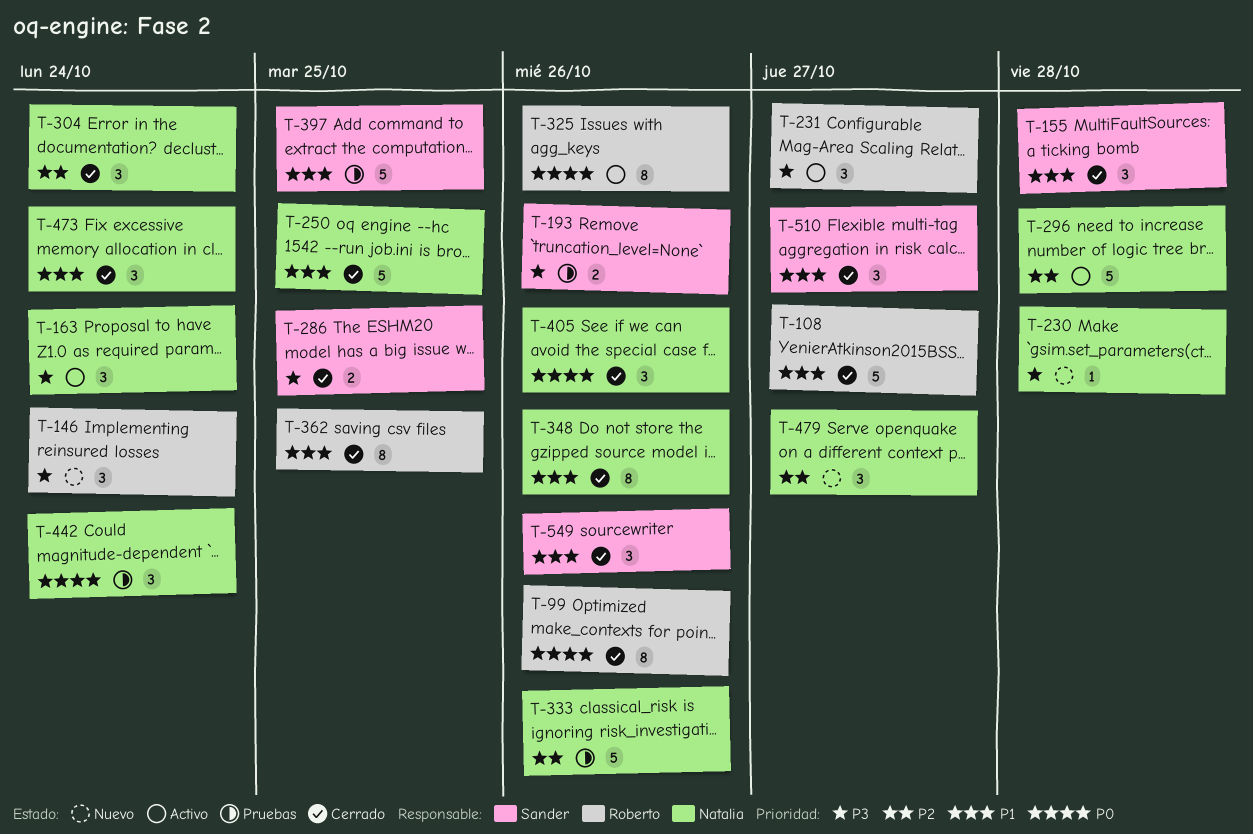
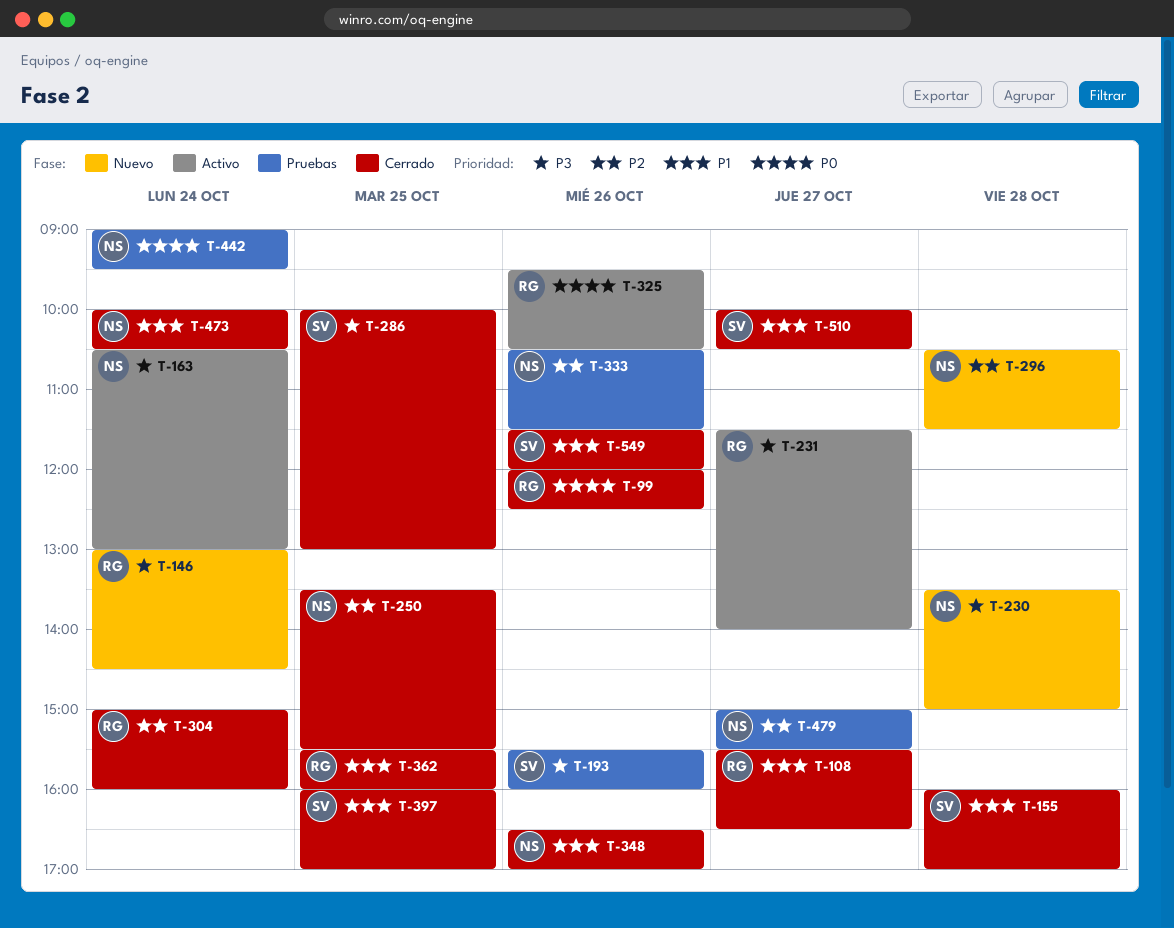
T-250, priority: P1 -> P2
T-296, status: Activo -> Nuevo
T-304, owner: Natalia -> Roberto
T-397, status: Pruebas -> Cerrado
T-405: present -> none
T-479, status: Nuevo -> Pruebas

